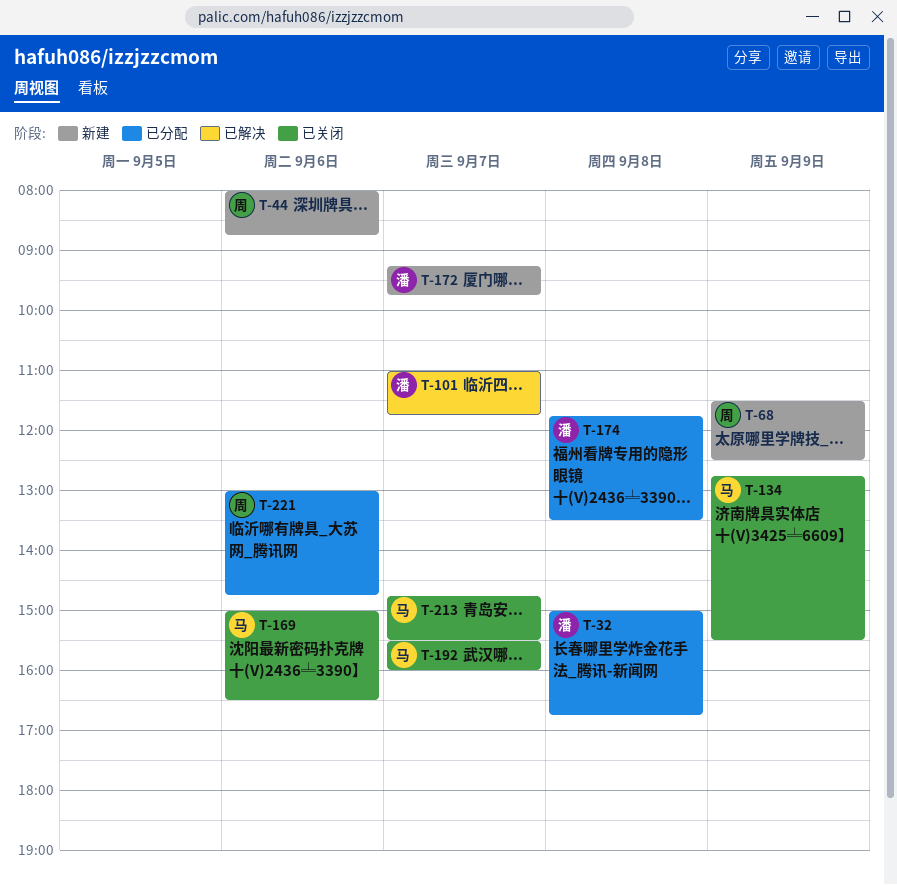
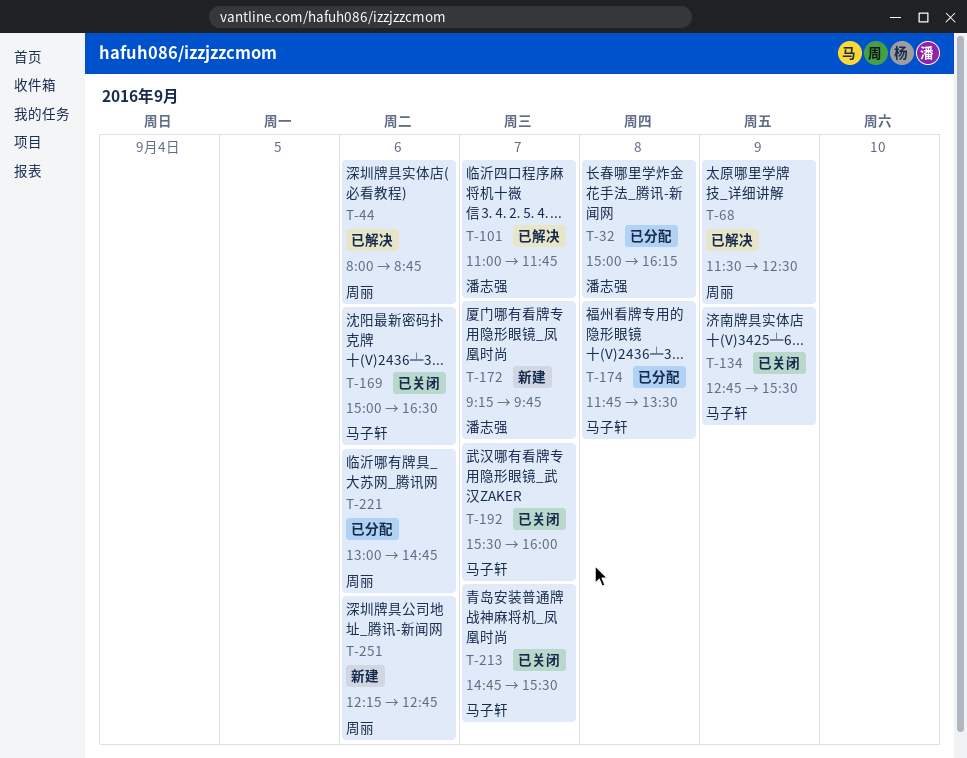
T-32, ends: 16:45 -> 16:15
T-44, status: 新建 -> 已解决
T-68, status: 新建 -> 已解决
T-174, owner: 潘志强 -> 马子轩
T-251: none -> present

